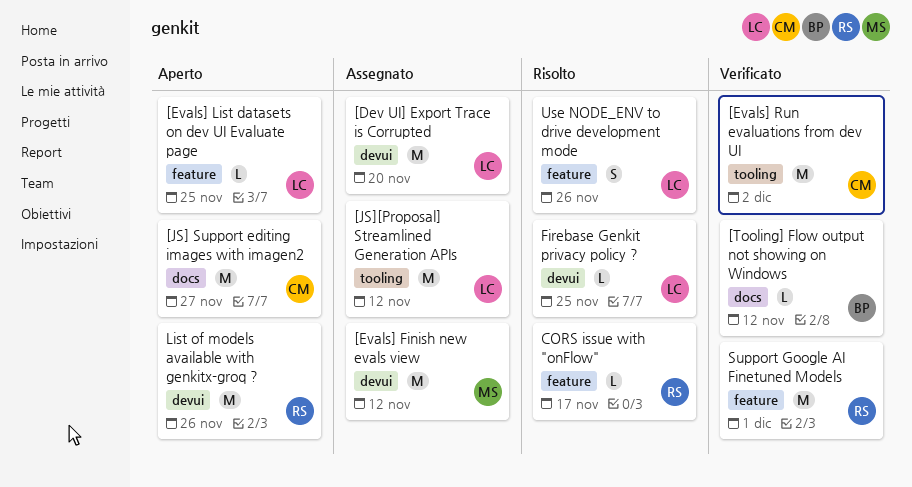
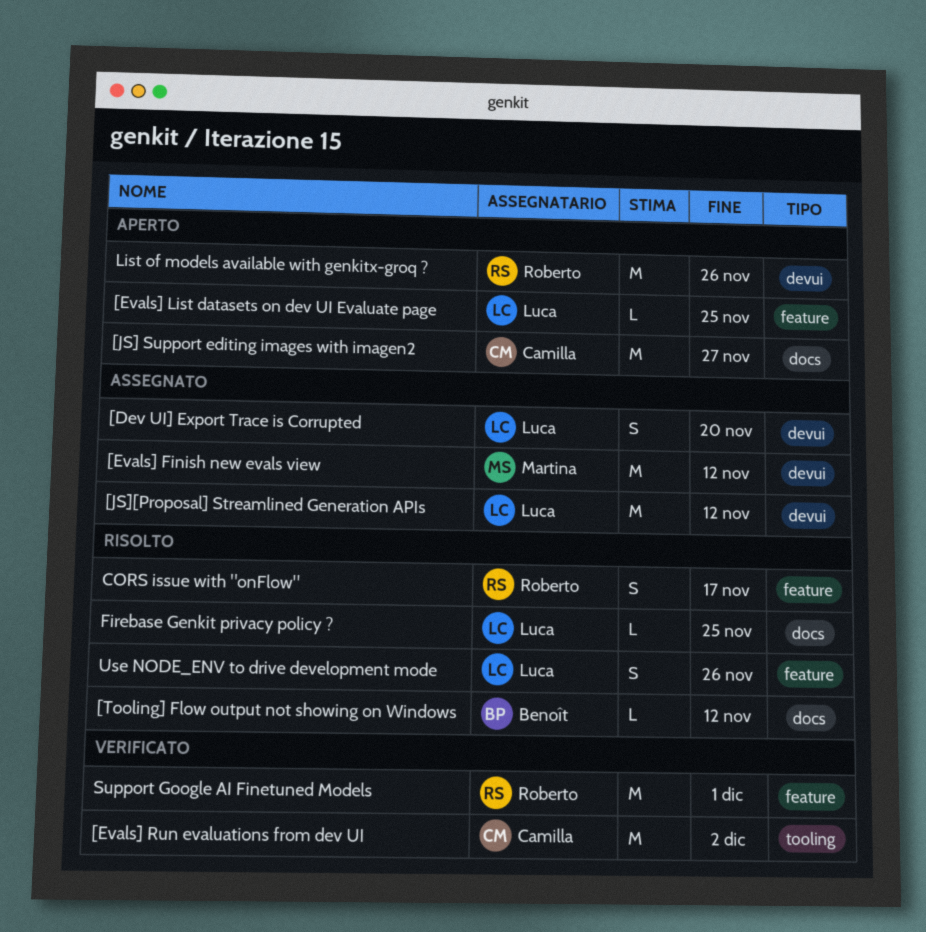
[Dev UI] Export Trace is Corrupted, estimate: M -> S
[JS][Proposal] Streamlined Generation APIs, label: tooling -> devui
[Tooling] Flow output not showing on Windows, status: Verificato -> Risolto
CORS issue with "onFlow", estimate: L -> S
Firebase Genkit privacy policy ?, label: devui -> docs

